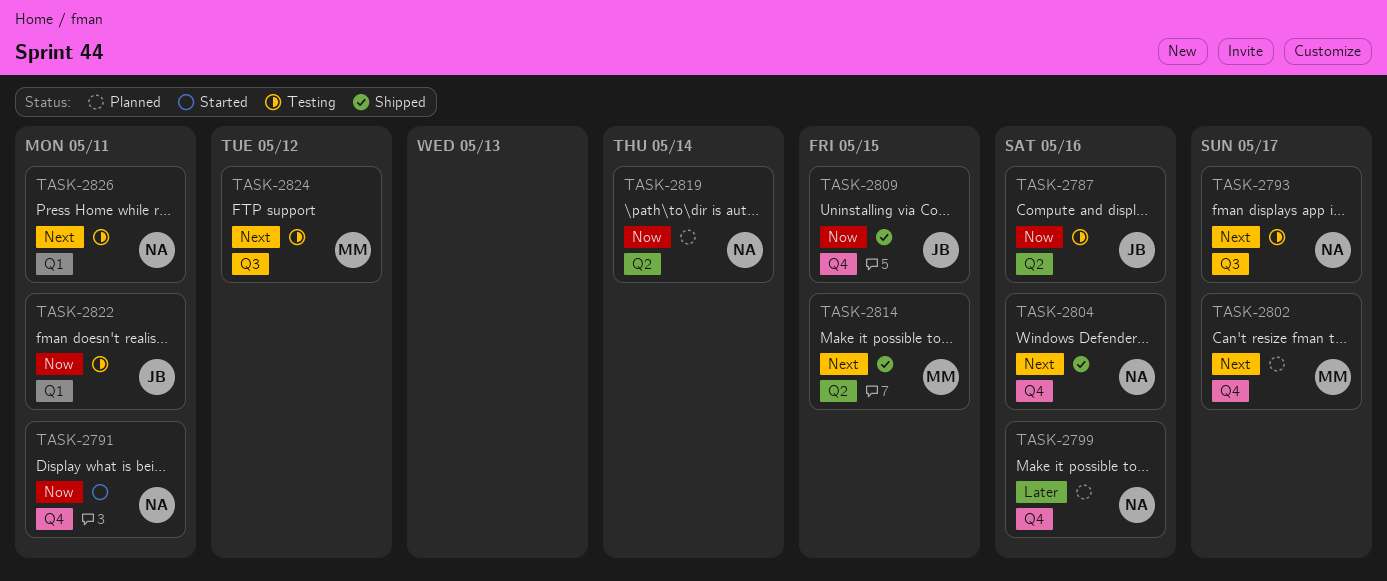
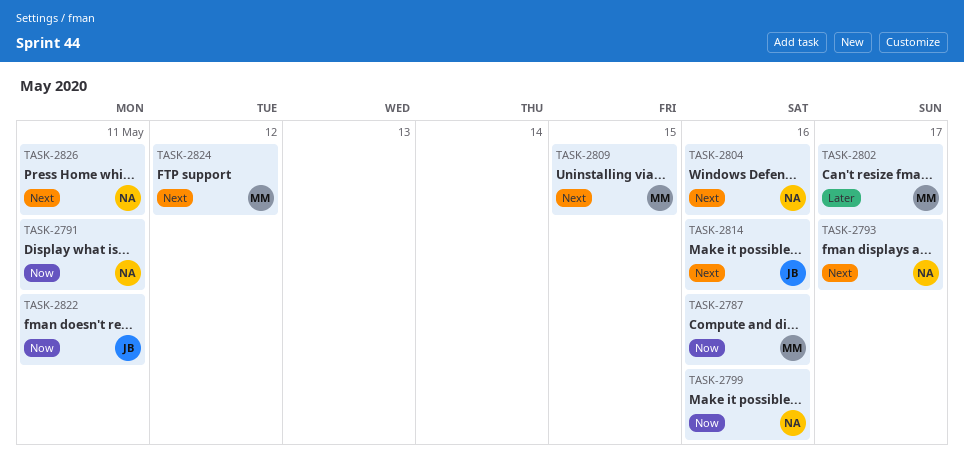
TASK-2787, owner: JB -> MM
TASK-2799, priority: Later -> Now
TASK-2802, priority: Next -> Later
TASK-2809, owner: JB -> MM
TASK-2809, priority: Now -> Next
TASK-2814, owner: MM -> JB
TASK-2814, due: May 15 -> May 16
TASK-2819: present -> none

